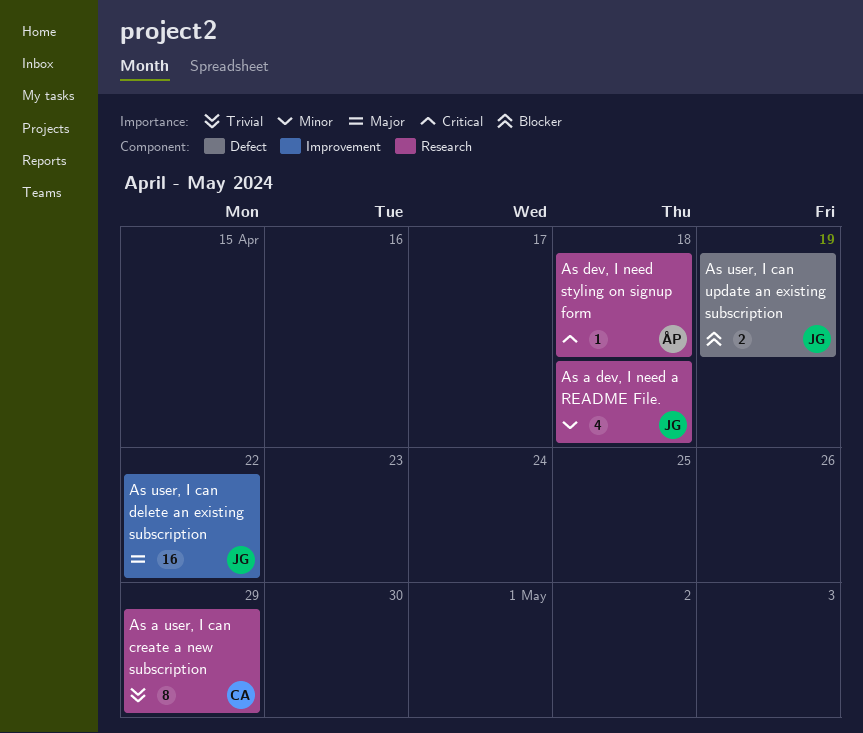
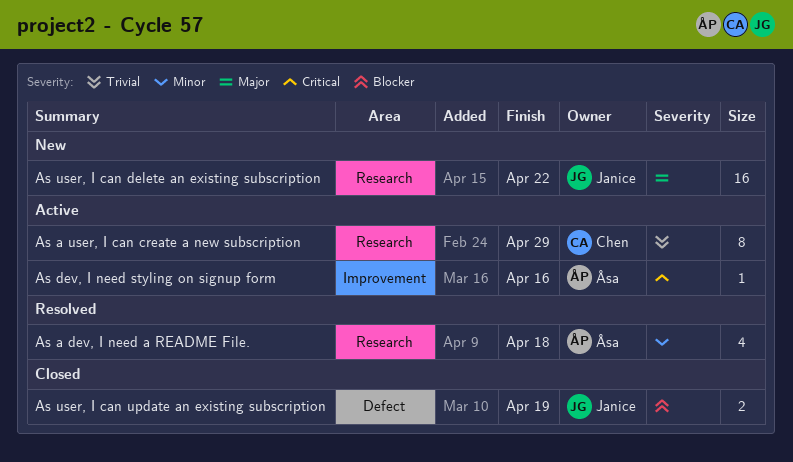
As a dev, I need a README File., owner: Janice -> Åsa
As dev, I need styling on signup form, label: Research -> Improvement
As dev, I need styling on signup form, due: Apr 18 -> Apr 16
As user, I can delete an existing subscription, label: Improvement -> Research

